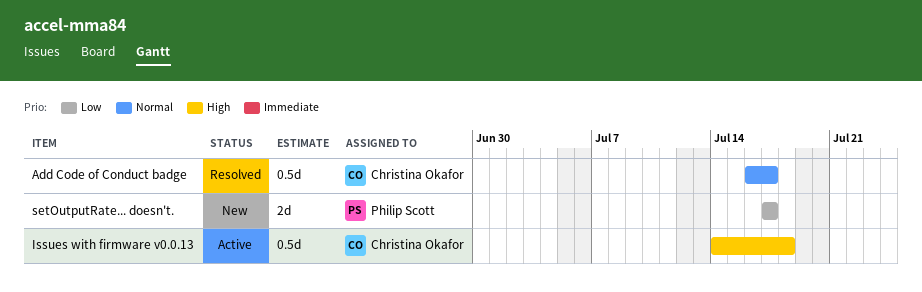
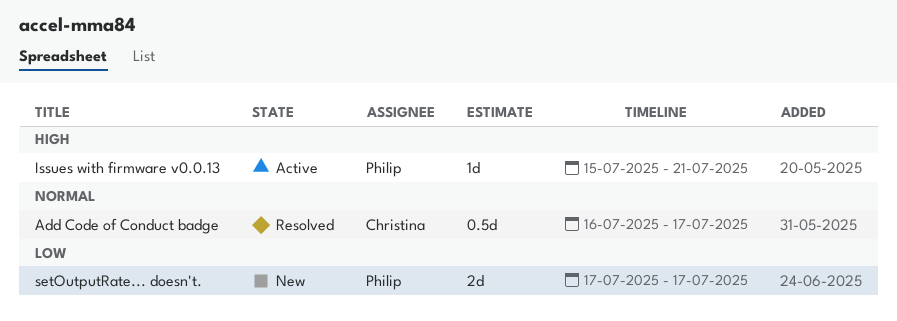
Issues with firmware v0.0.13, owner: Christina Okafor -> Philip Scott
Issues with firmware v0.0.13, estimate: 0.5d -> 1d
Issues with firmware v0.0.13, start: Jul 14 -> Jul 15
Issues with firmware v0.0.13, due: Jul 18 -> Jul 21

